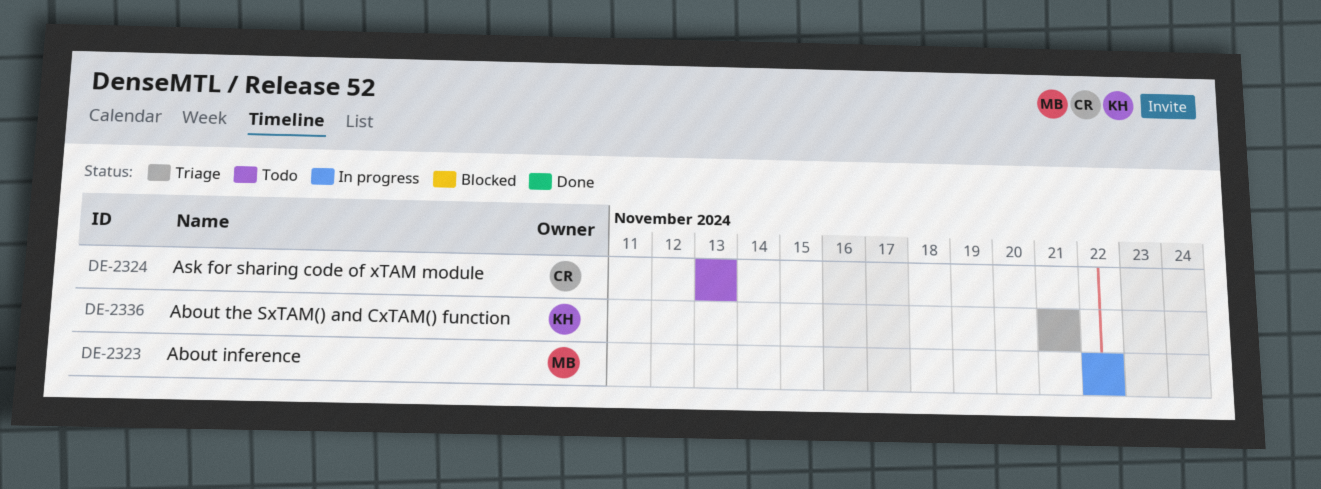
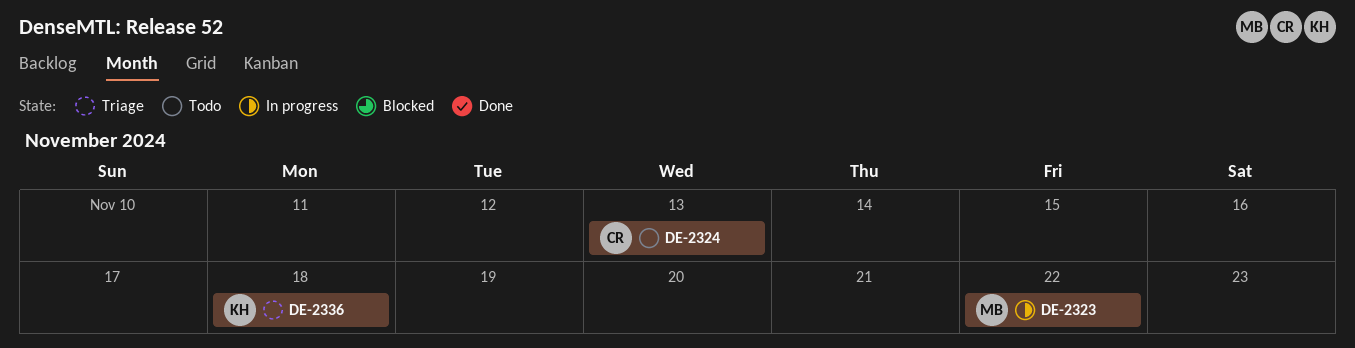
DE-2336, start: Nov 21 -> Nov 18
DE-2336, due: Nov 21 -> Nov 18

